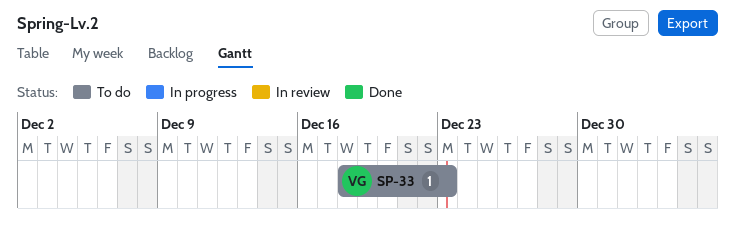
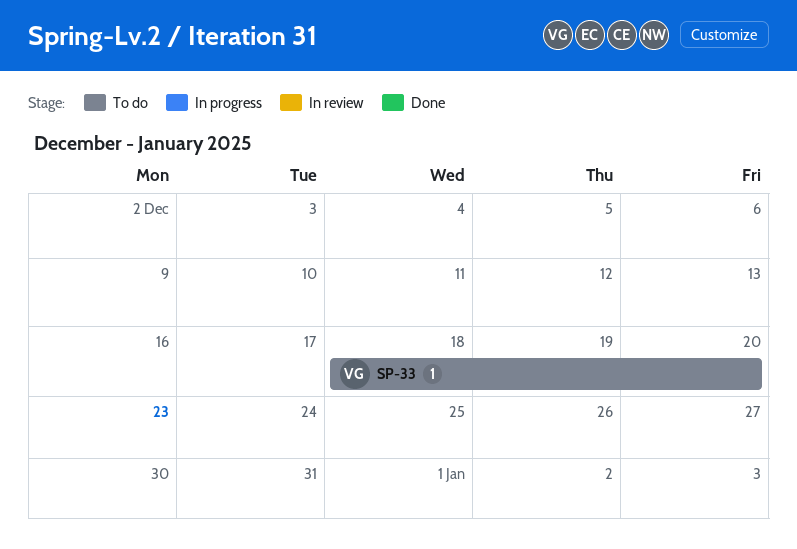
SP-33, due: Dec 23 -> Dec 20

